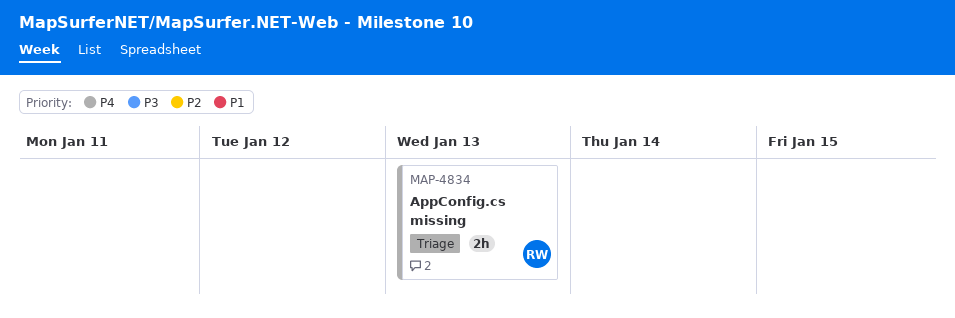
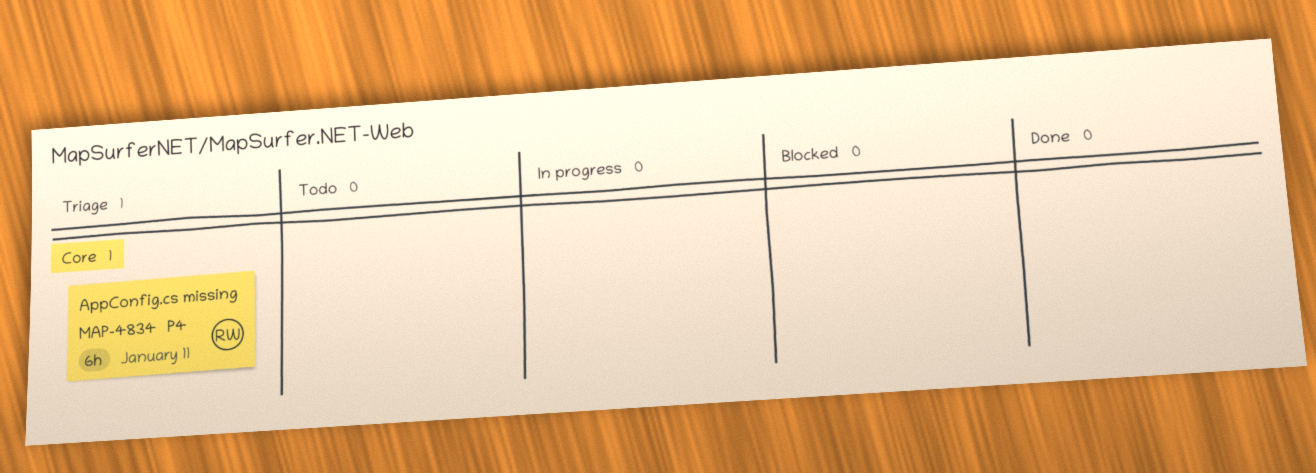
MAP-4834, estimate: 2h -> 6h
MAP-4834, due: Jan 13 -> Jan 11

